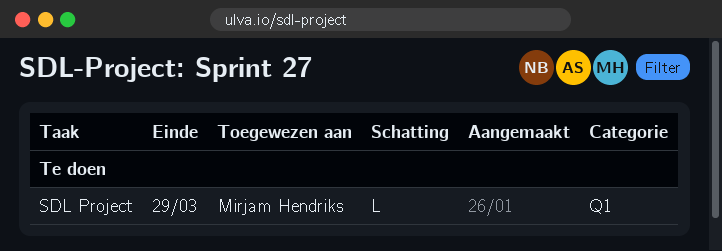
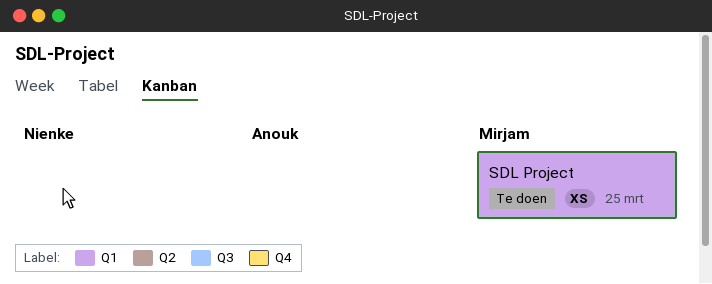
SDL Project, estimate: L -> XS
SDL Project, due: Mar 29 -> Mar 25

